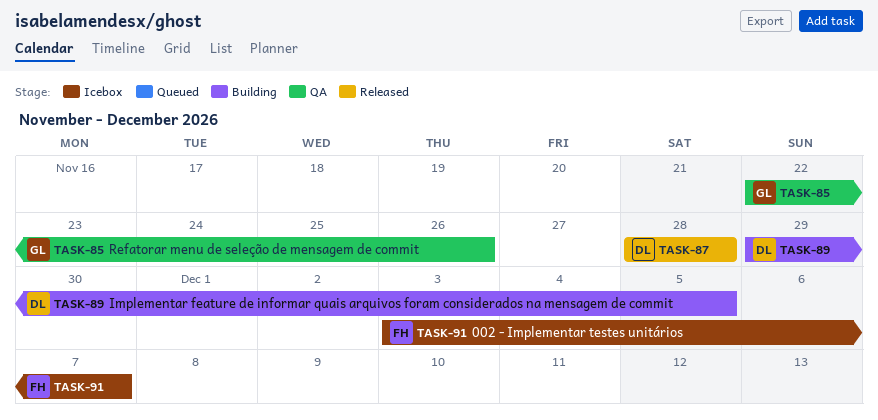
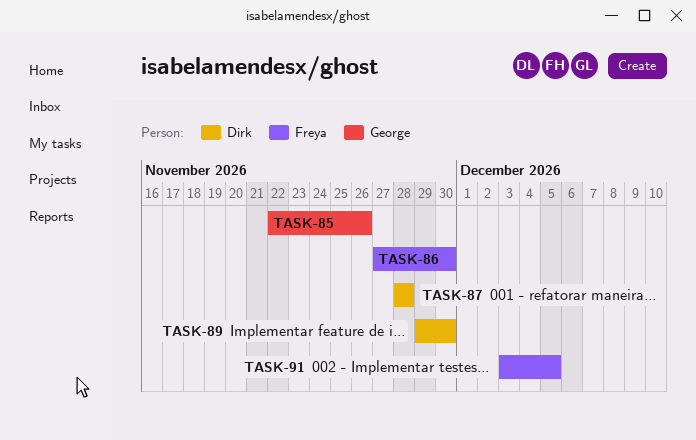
TASK-86: none -> present
TASK-89, due: Dec 5 -> Nov 30
TASK-91, due: Dec 7 -> Dec 5

